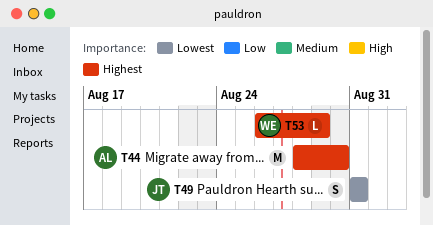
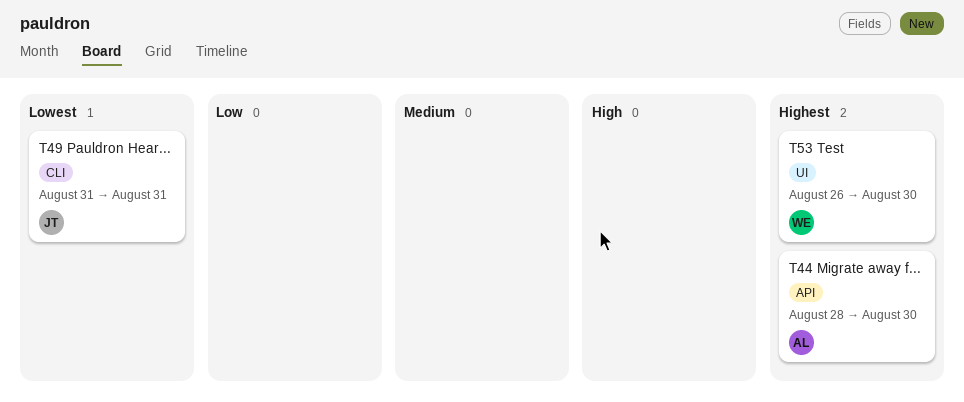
T53, due: Aug 29 -> Aug 30

